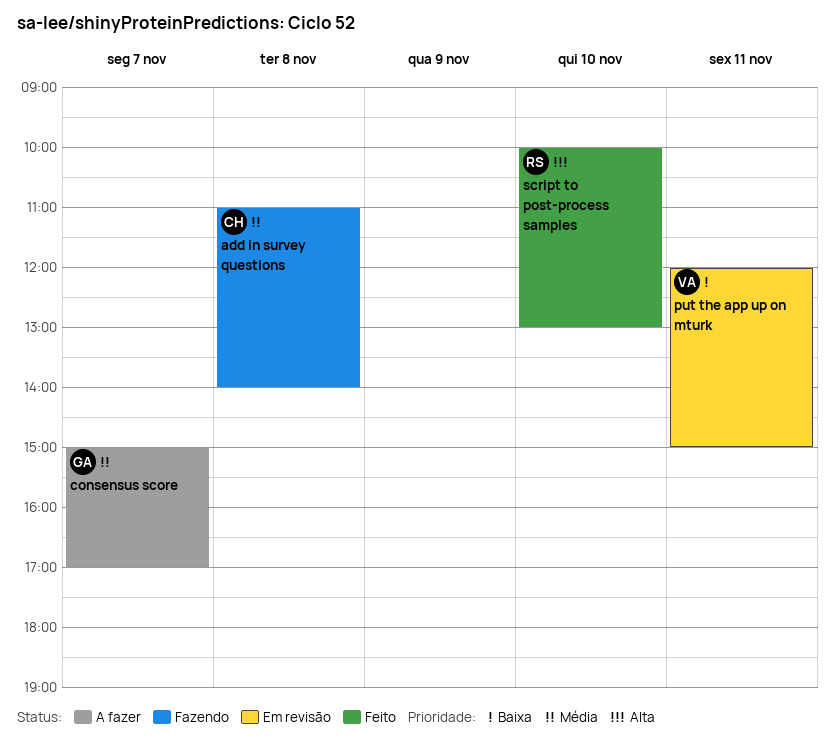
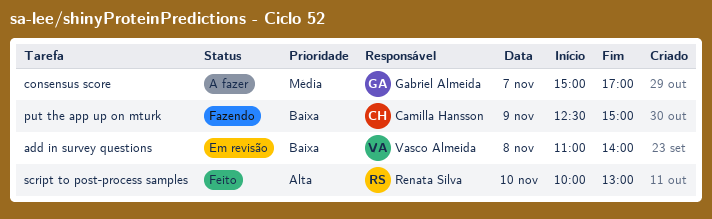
add in survey questions, status: Fazendo -> Em revisão
add in survey questions, owner: Camilla Hansson -> Vasco Almeida
add in survey questions, priority: Média -> Baixa
put the app up on mturk, status: Em revisão -> Fazendo
put the app up on mturk, owner: Vasco Almeida -> Camilla Hansson
put the app up on mturk, day: Nov 11 -> Nov 9
put the app up on mturk, begins: 12:00 -> 12:30

